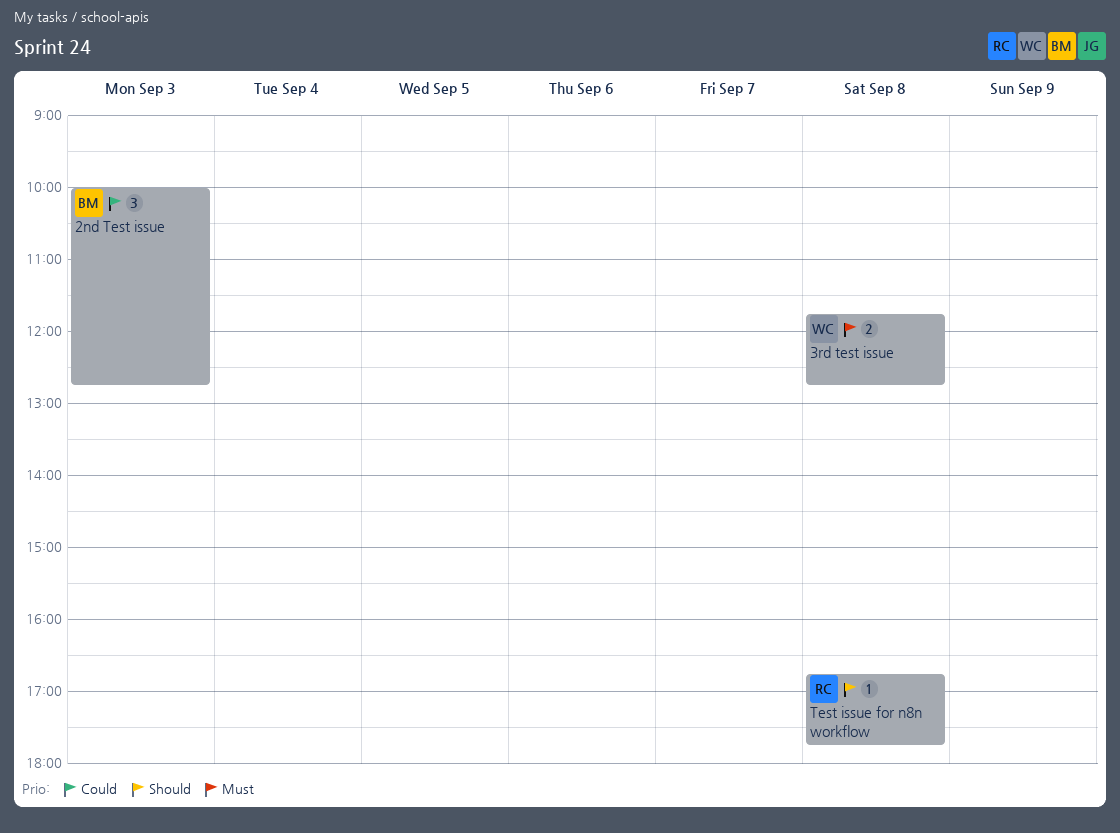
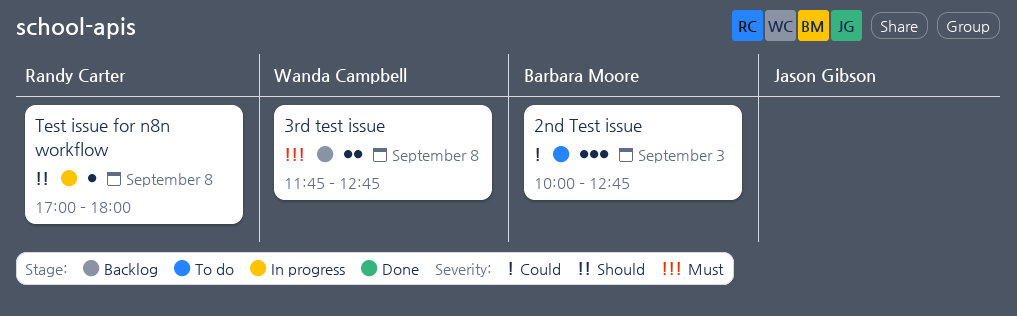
Test issue for n8n workflow, begins: 16:45 -> 17:00
Test issue for n8n workflow, ends: 17:45 -> 18:00

